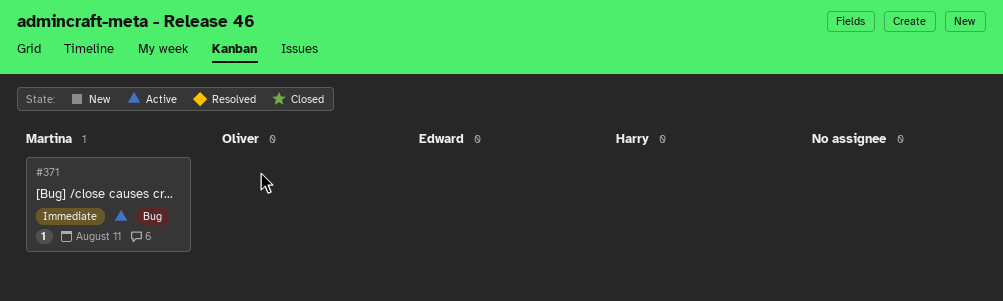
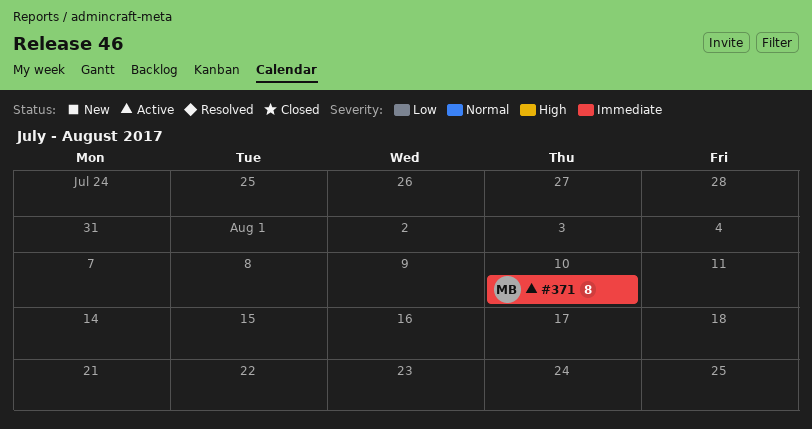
#371, estimate: 1 -> 8
#371, due: Aug 11 -> Aug 10

